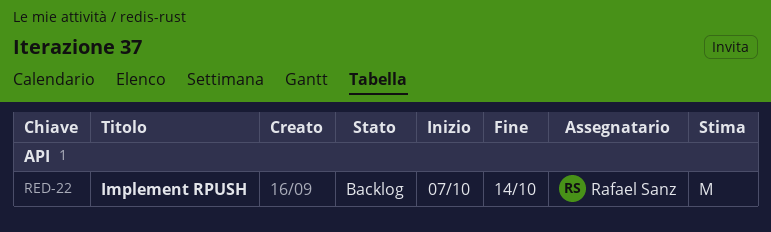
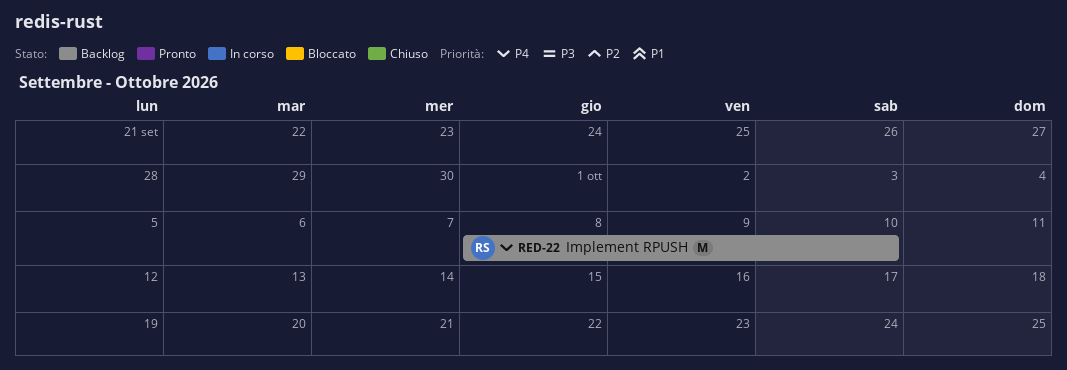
RED-22, start: Oct 7 -> Oct 8
RED-22, due: Oct 14 -> Oct 10

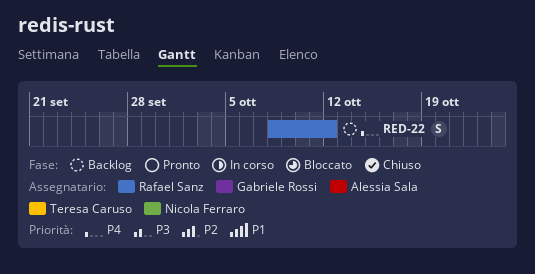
RED-22, estimate: M -> S
RED-22, due: Oct 10 -> Oct 12

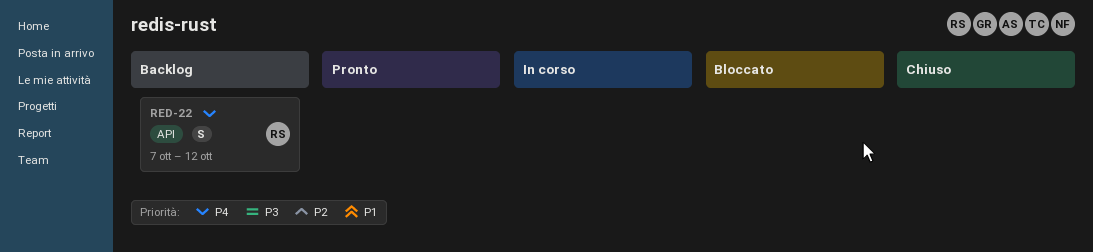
RED-22, start: Oct 8 -> Oct 7

